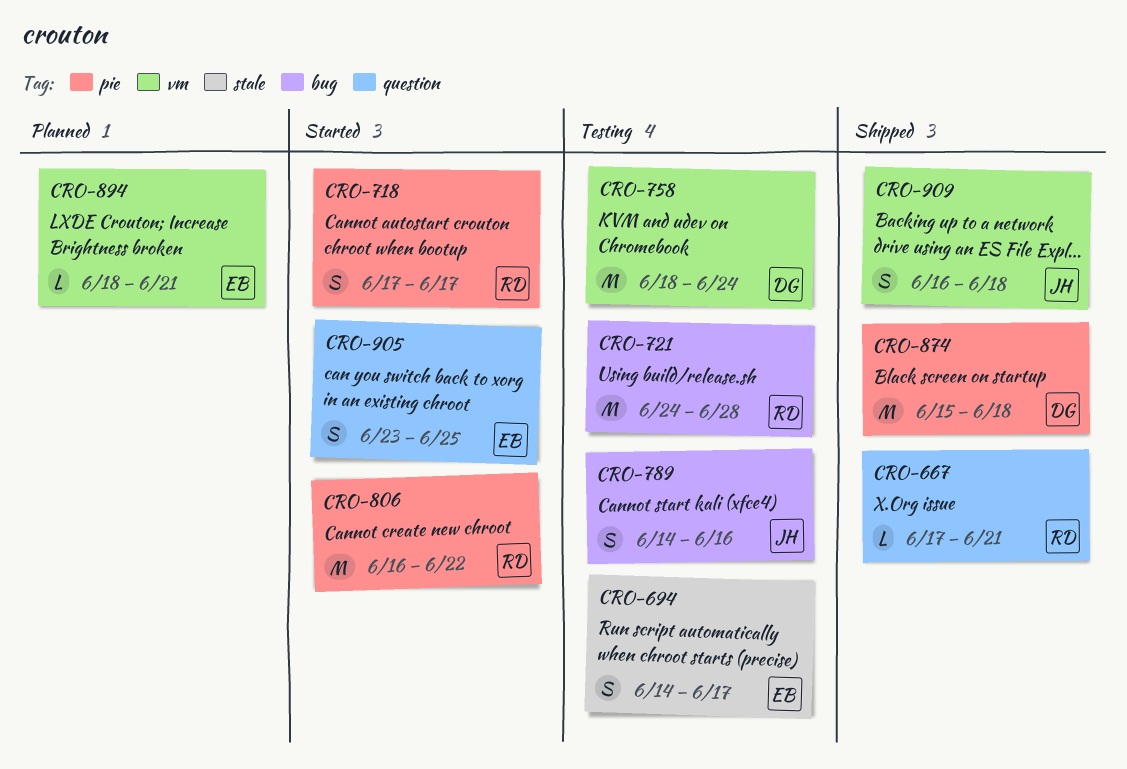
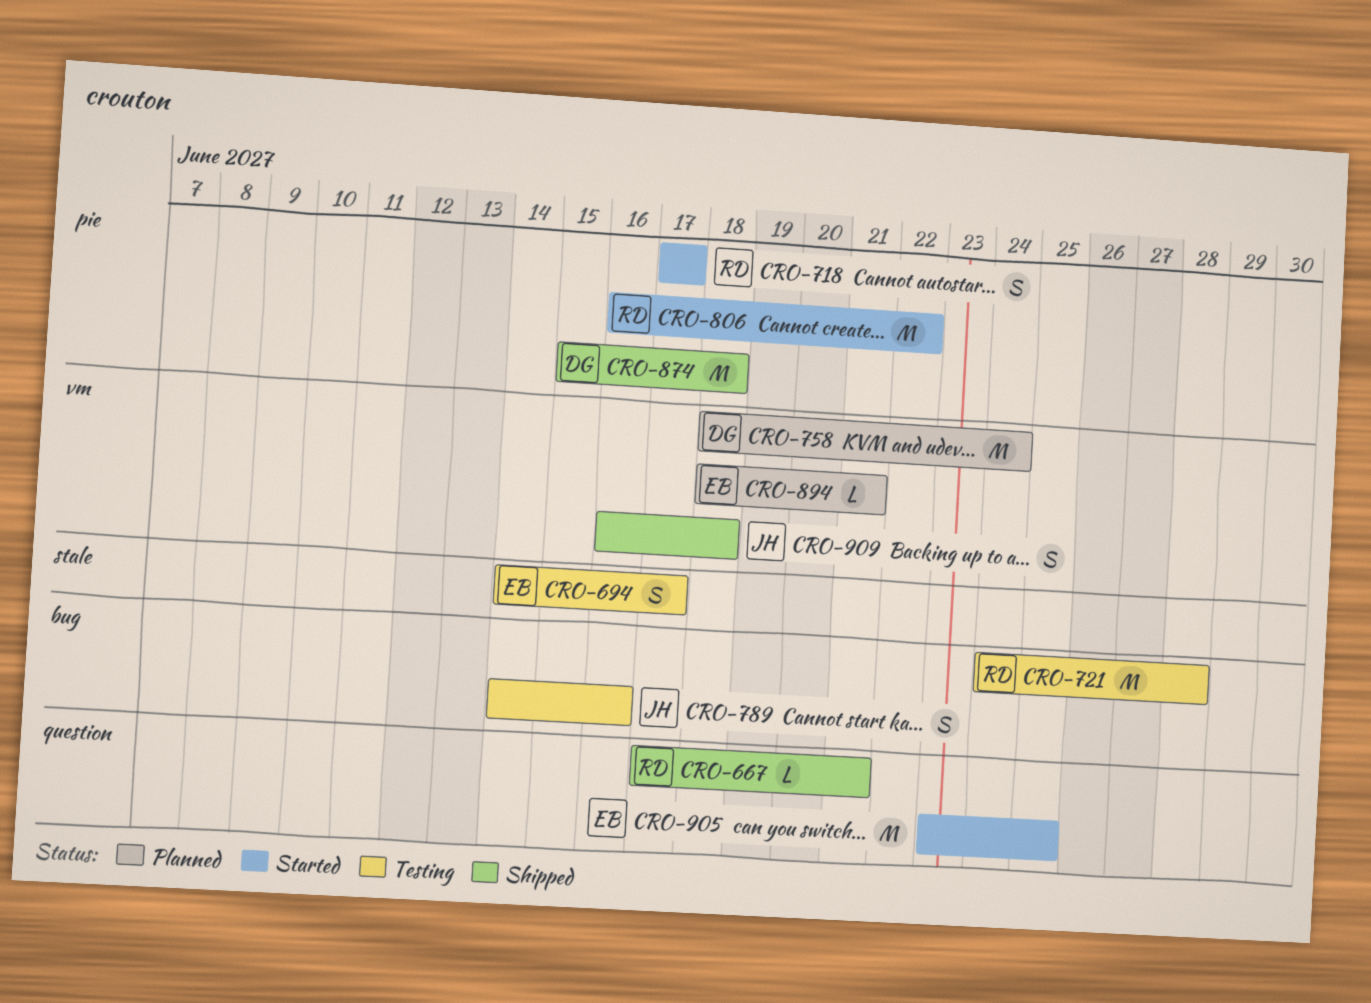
CRO-758, status: Testing -> Planned
CRO-905, estimate: S -> M

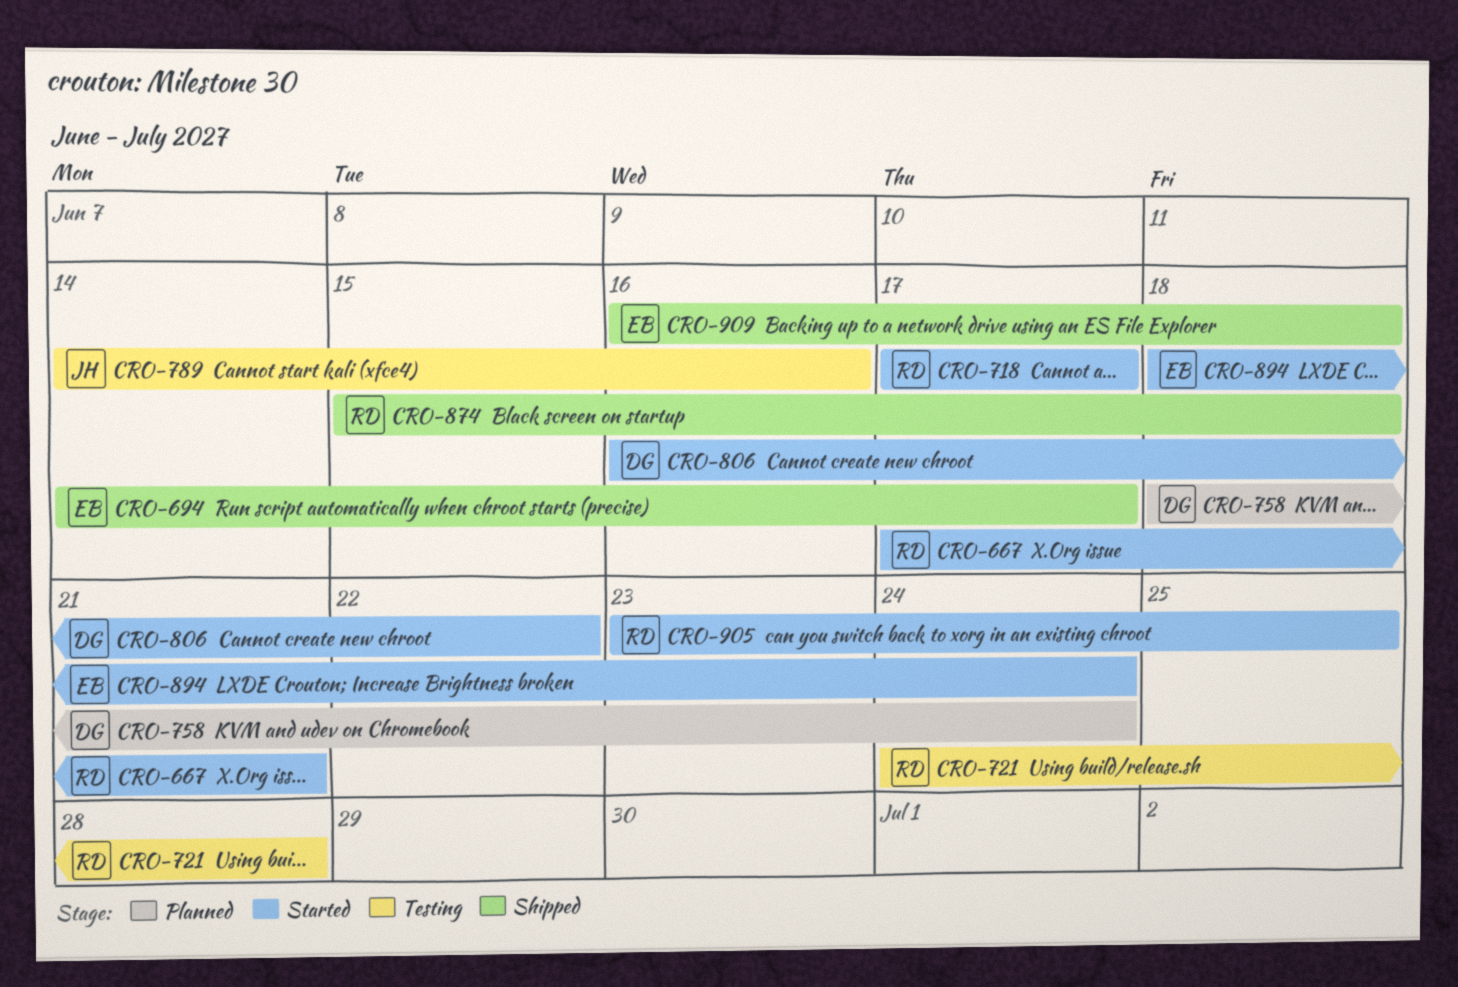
CRO-667, status: Shipped -> Started
CRO-694, status: Testing -> Shipped
CRO-806, owner: RD -> DG
CRO-874, owner: DG -> RD
CRO-894, status: Planned -> Started
CRO-894, due: Jun 21 -> Jun 24
CRO-905, owner: EB -> RD
CRO-909, owner: JH -> EB

